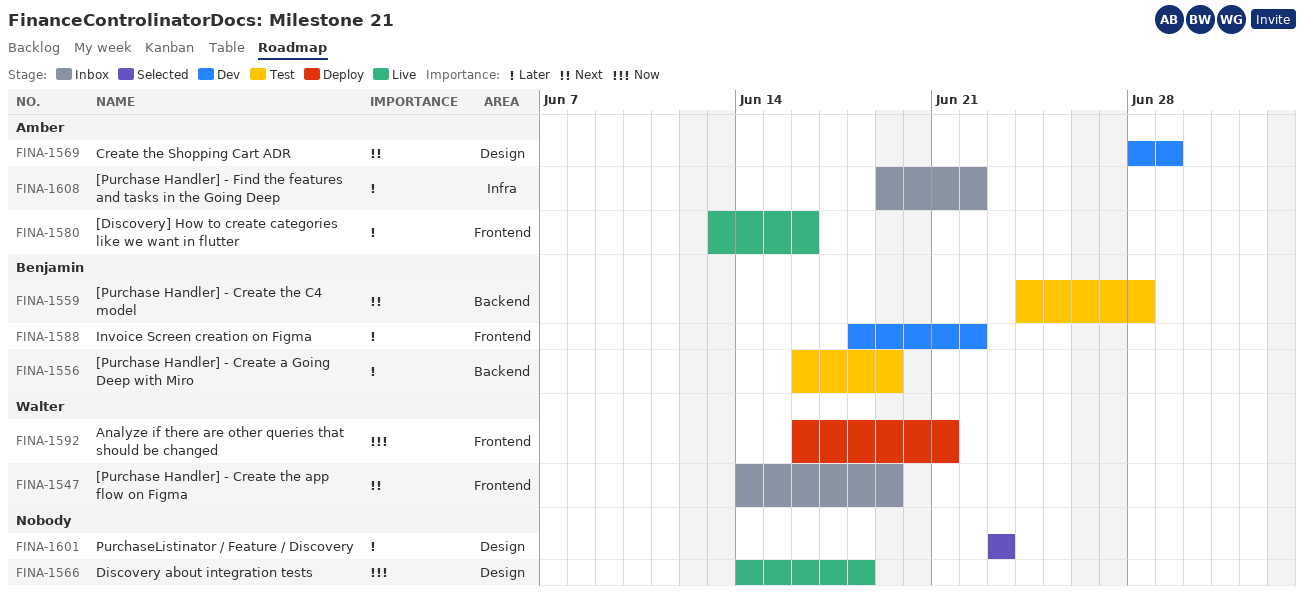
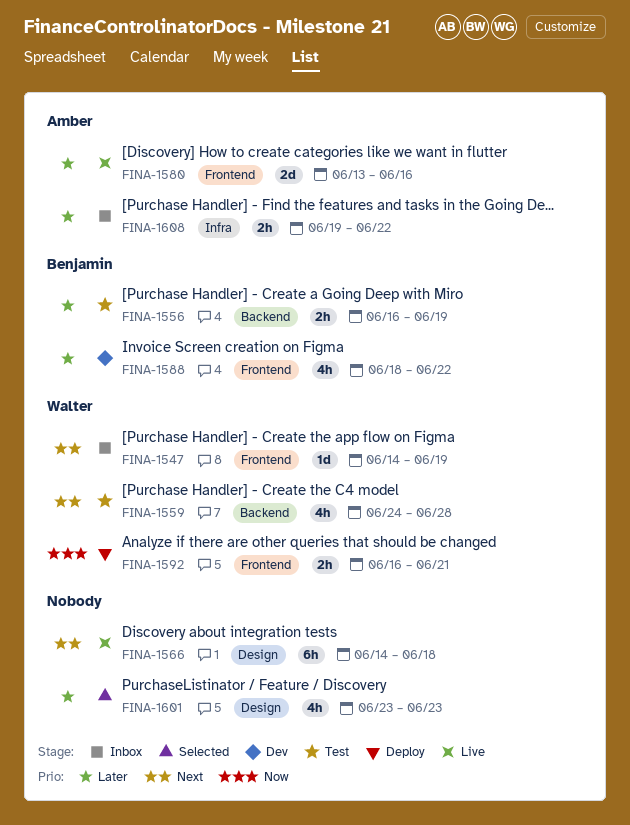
FINA-1559, owner: Benjamin -> Walter
FINA-1566, priority: Now -> Next
FINA-1569: present -> none

